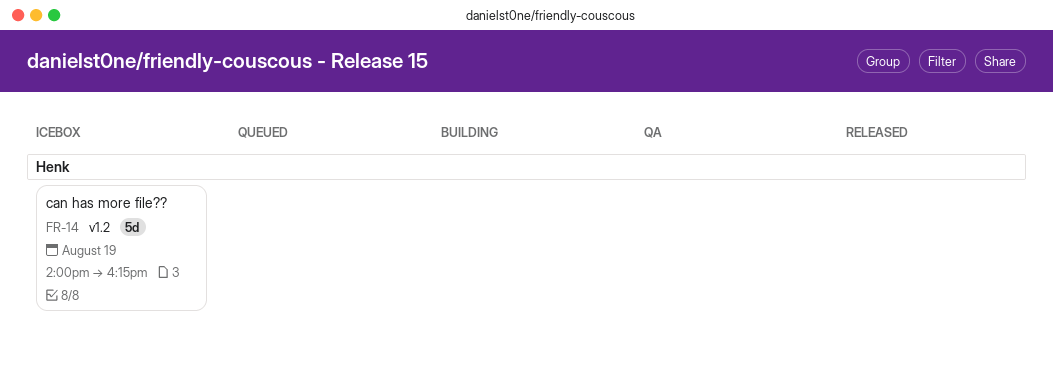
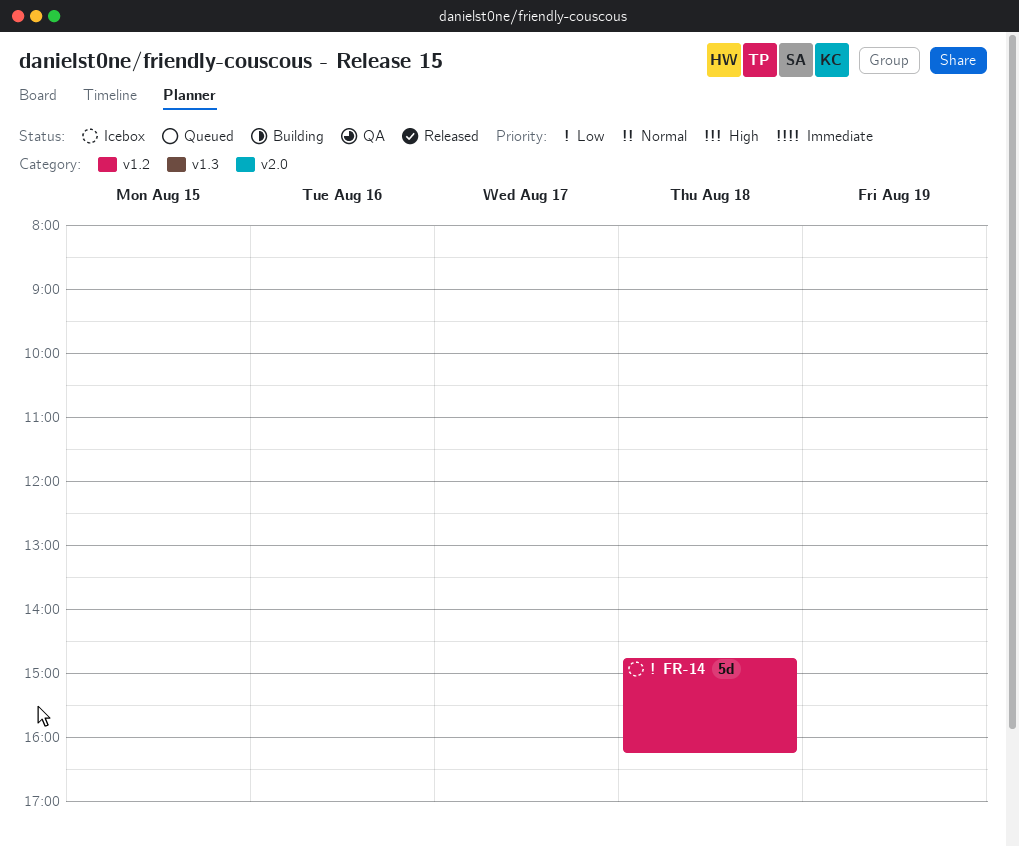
FR-14, day: Aug 19 -> Aug 18
FR-14, begins: 14:00 -> 14:45

